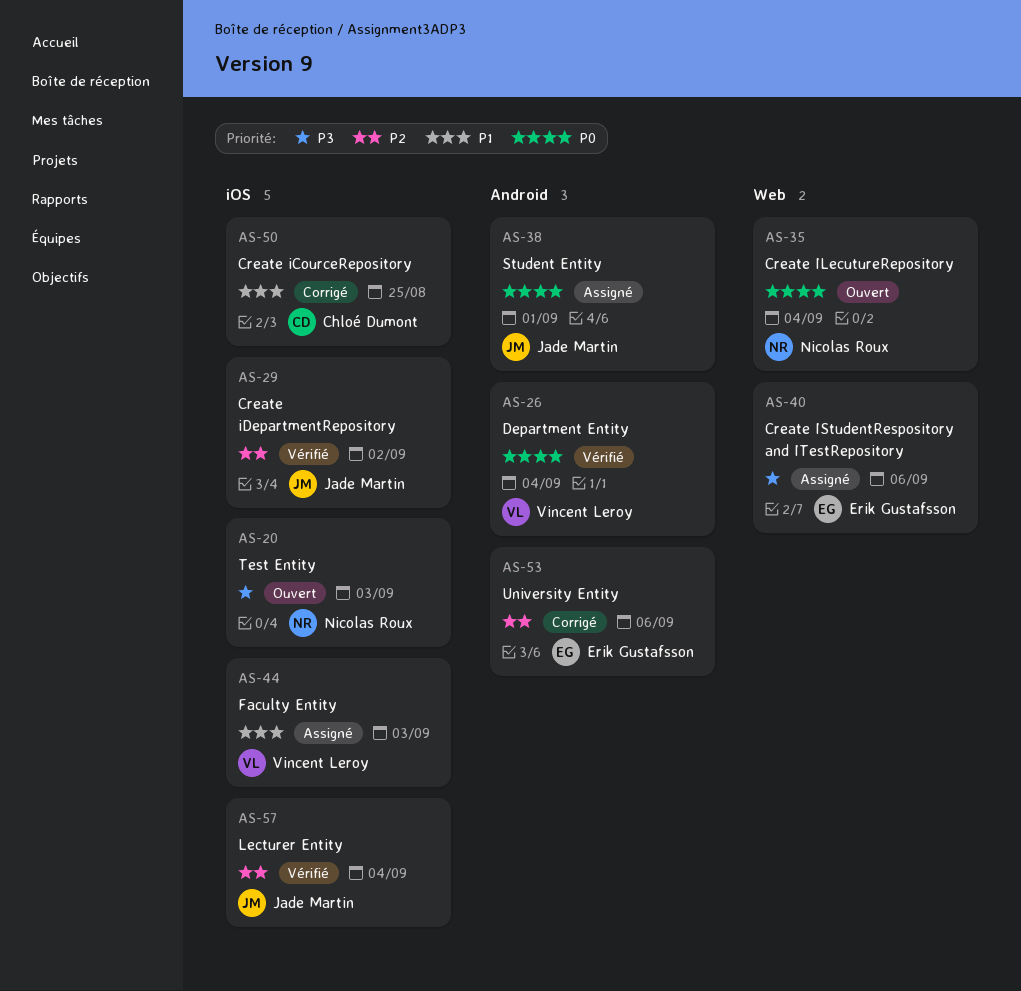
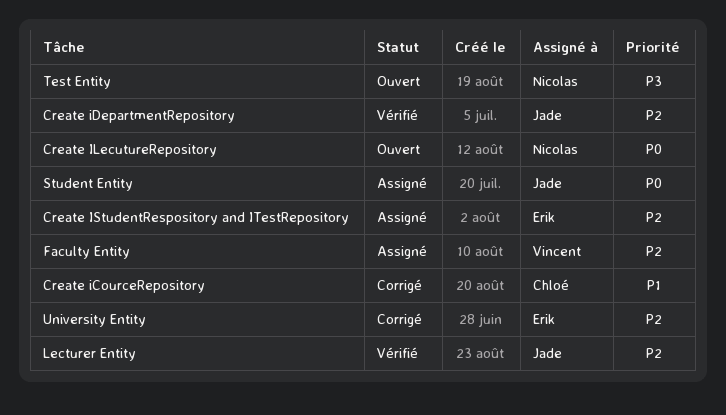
Create IStudentRespository and ITestRepository, priority: P3 -> P2
Department Entity: present -> none
Faculty Entity, priority: P1 -> P2

